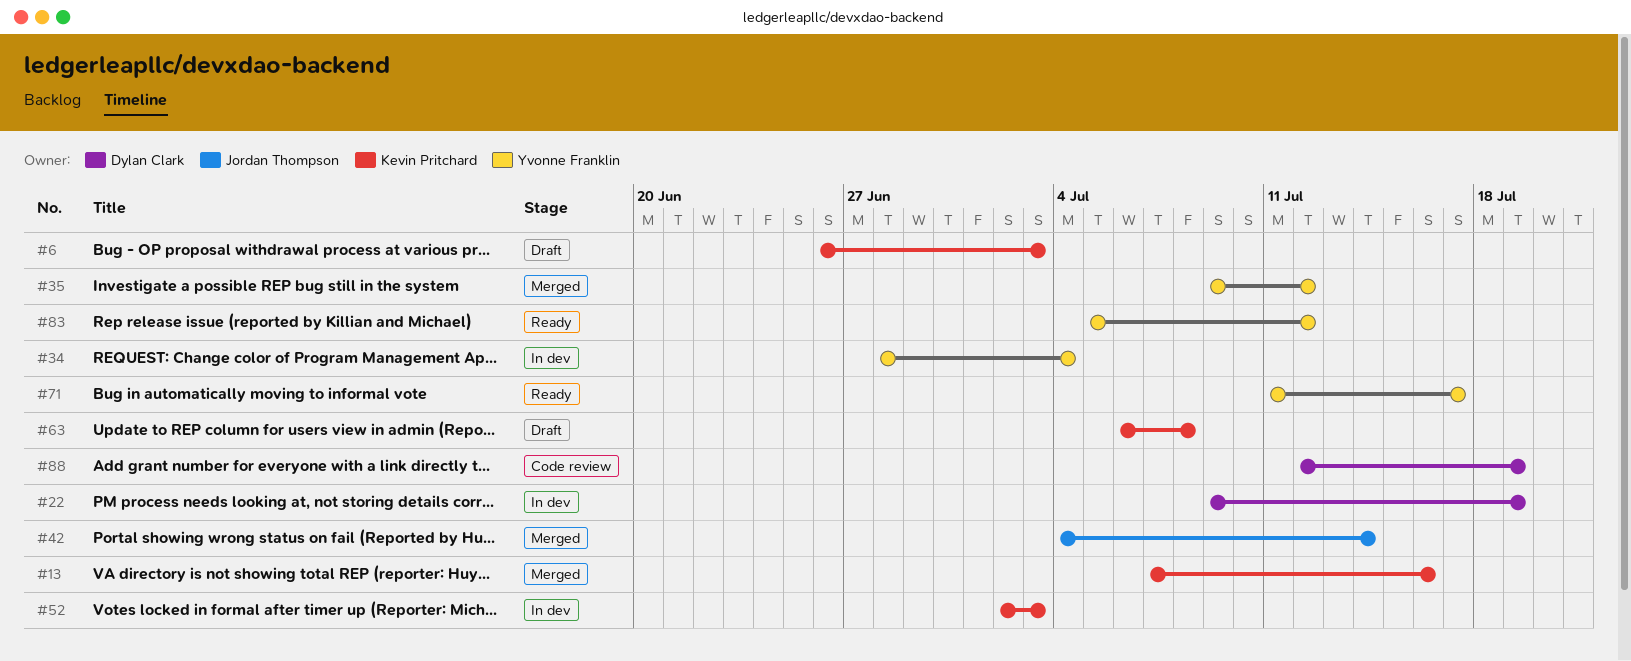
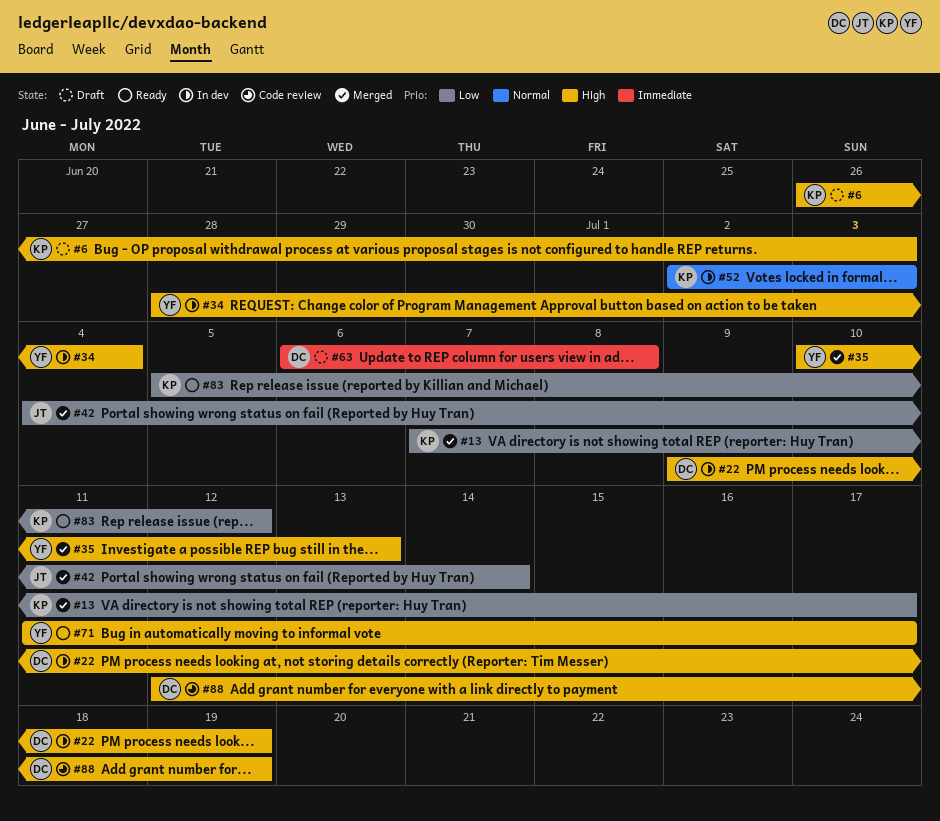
#13, due: Jul 16 -> Jul 17
#35, start: Jul 9 -> Jul 10
#35, due: Jul 12 -> Jul 13
#63, owner: Kevin Pritchard -> Dylan Clark
#83, owner: Yvonne Franklin -> Kevin Pritchard

